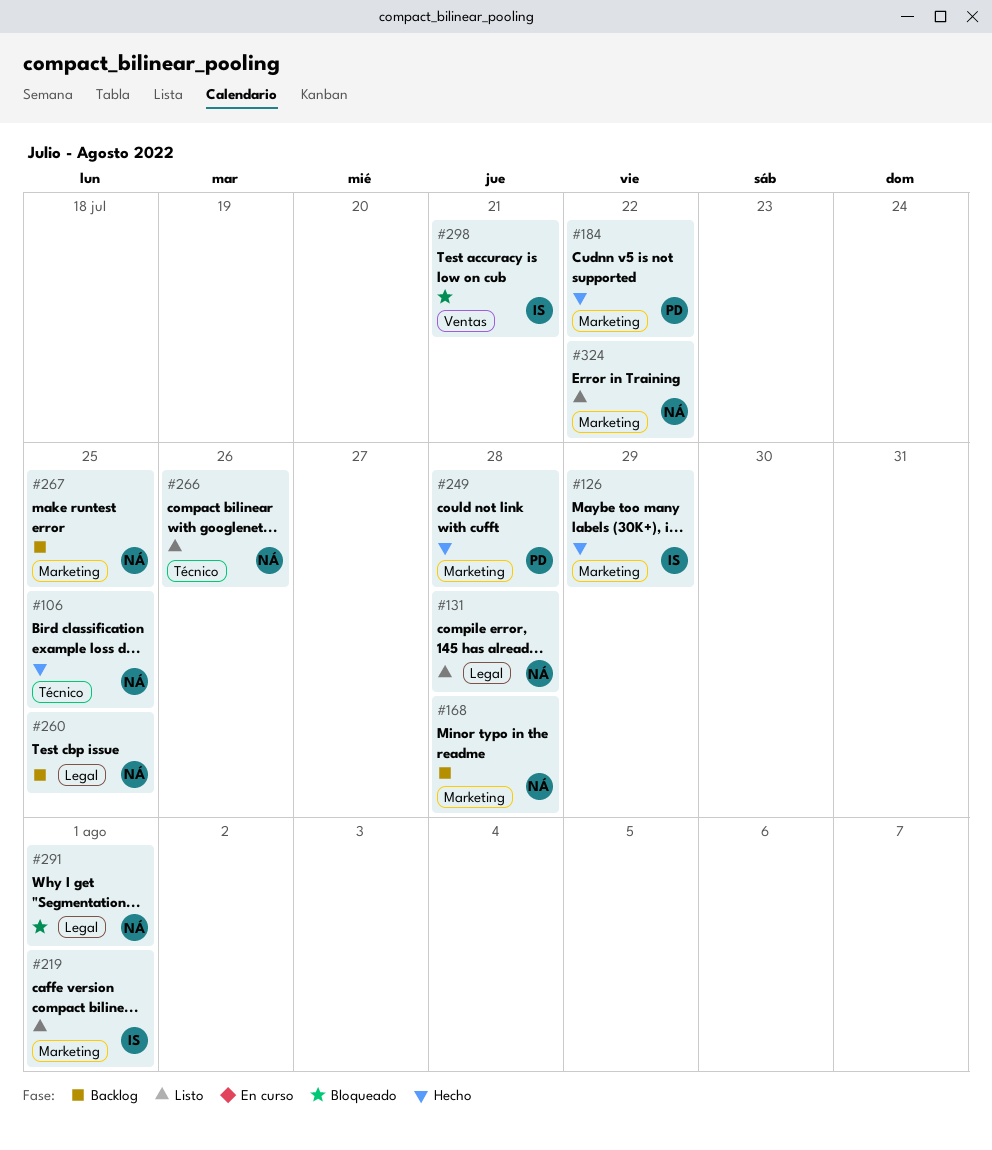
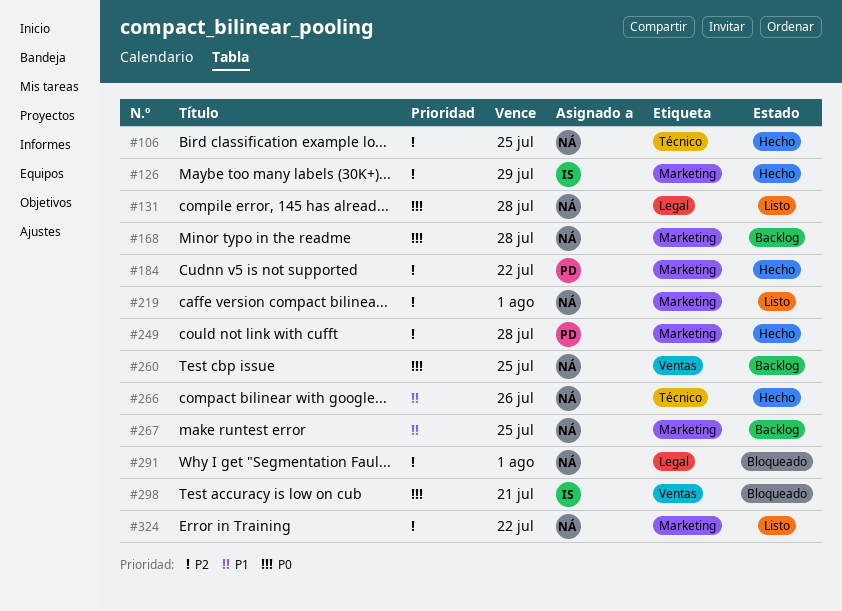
#219, owner: IS -> NÁ
#260, label: Legal -> Ventas
#266, status: Listo -> Hecho

